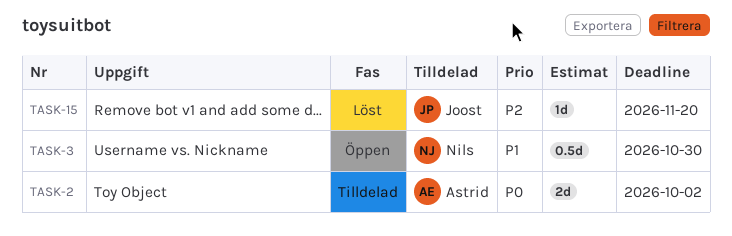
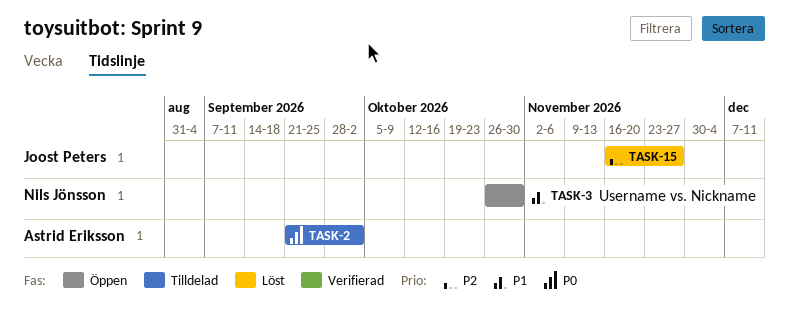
TASK-15, due: Nov 20 -> Nov 27

